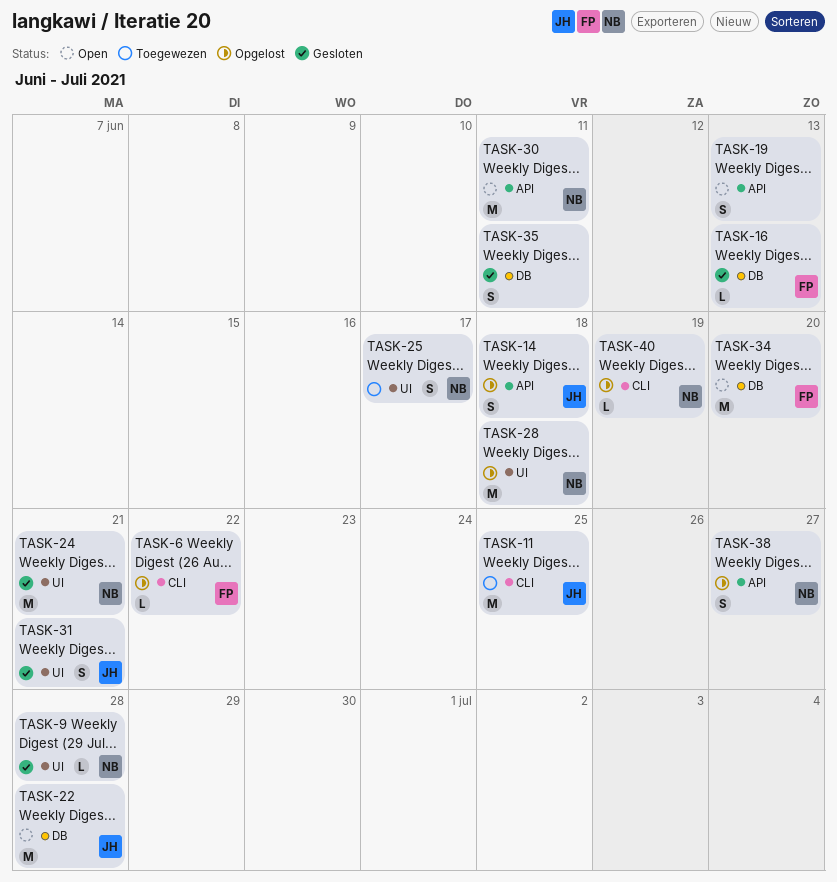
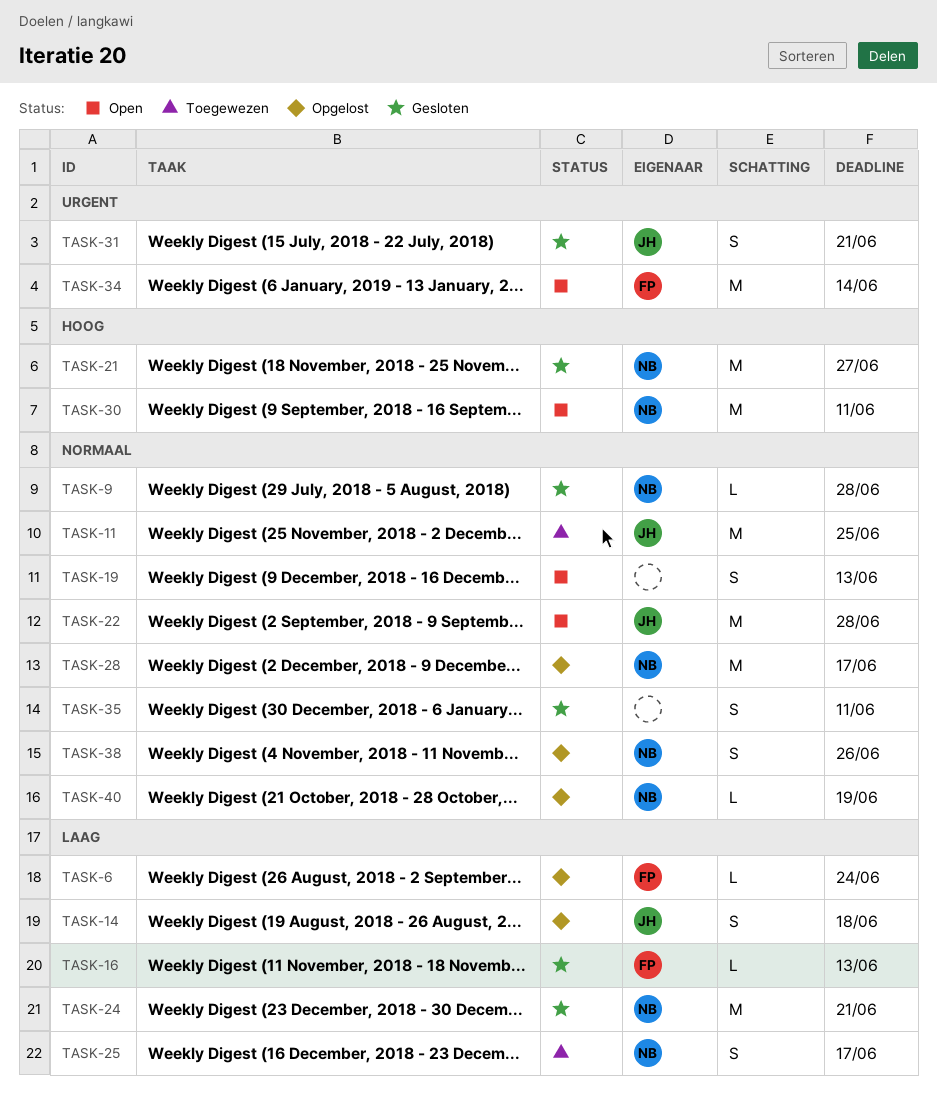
TASK-6, due: Jun 22 -> Jun 24
TASK-21: none -> present
TASK-28, due: Jun 18 -> Jun 17
TASK-34, due: Jun 20 -> Jun 14
TASK-38, due: Jun 27 -> Jun 26

